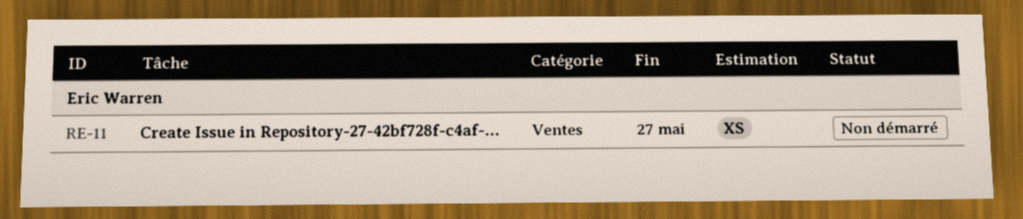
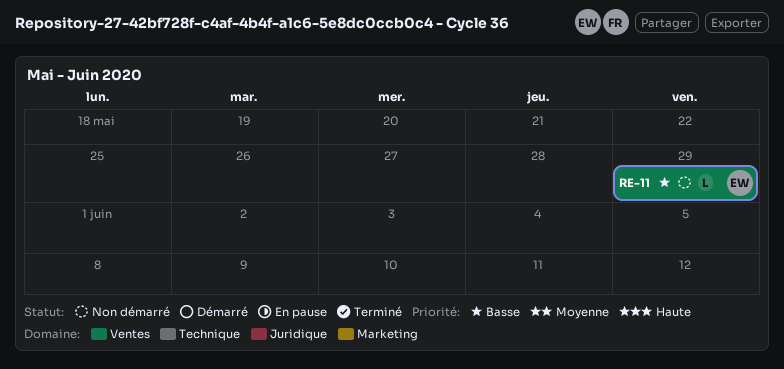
RE-11, estimate: XS -> L
RE-11, due: May 27 -> May 29

